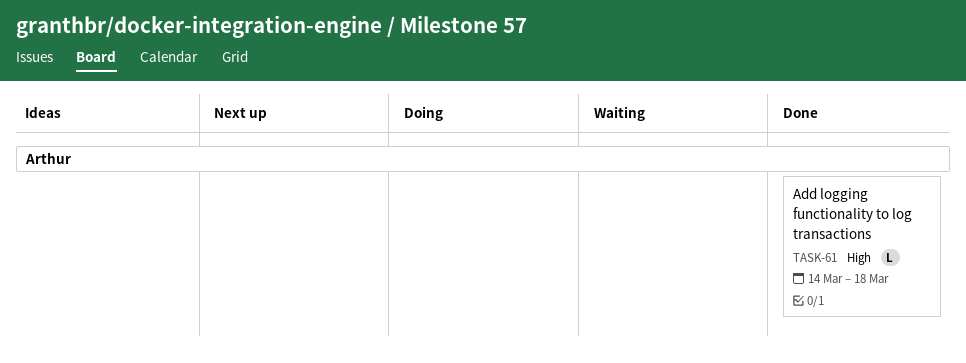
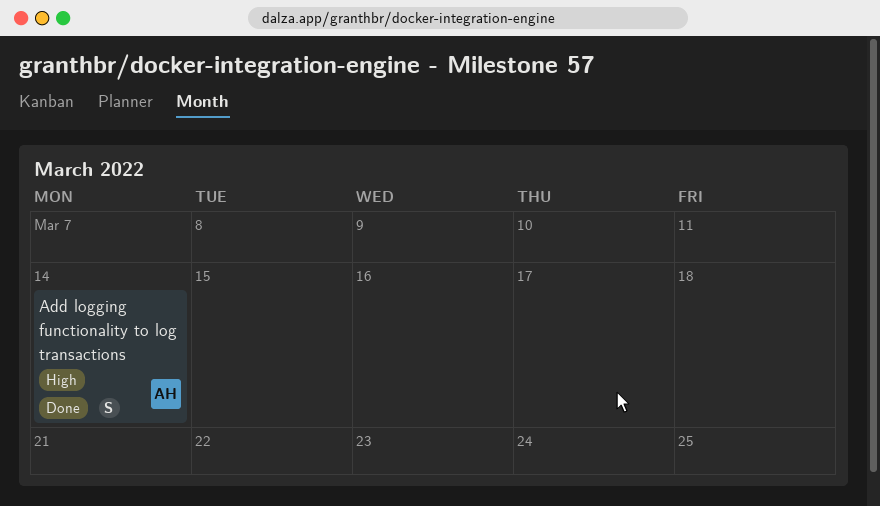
Add logging functionality to log transactions, estimate: L -> S
Add logging functionality to log transactions, due: Mar 18 -> Mar 14

